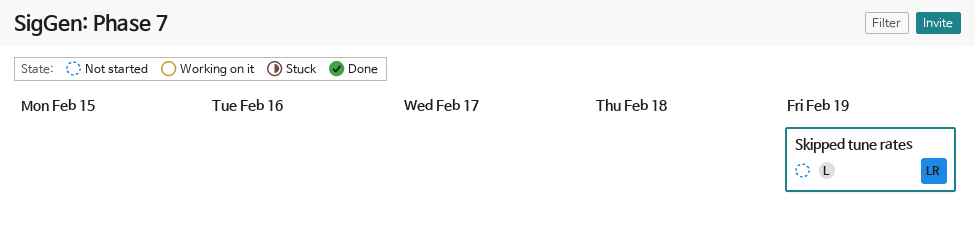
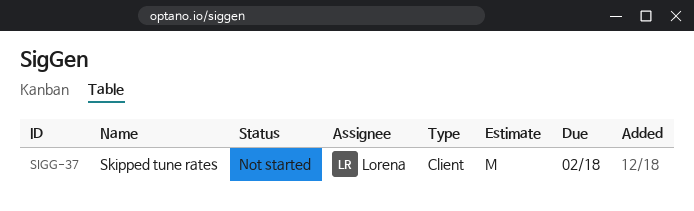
Skipped tune rates, estimate: L -> M
Skipped tune rates, due: Feb 19 -> Feb 18

